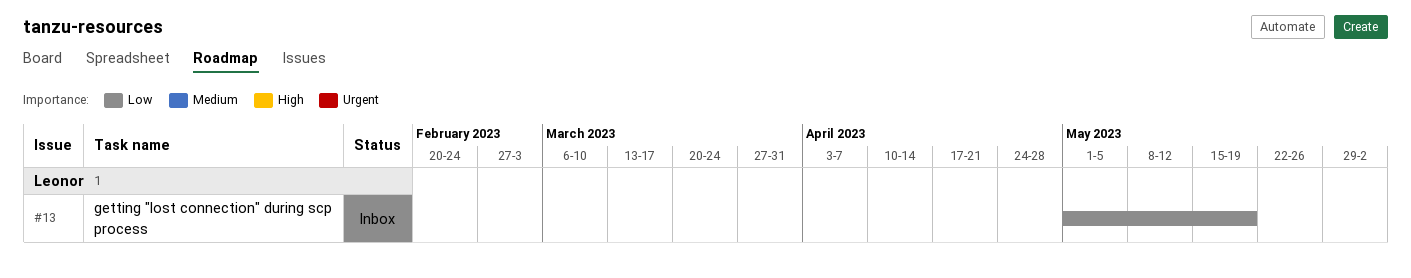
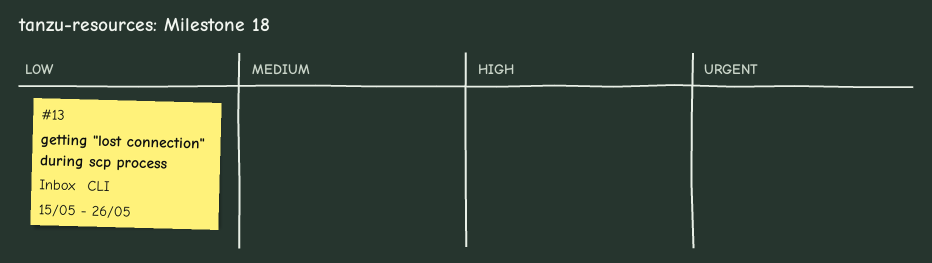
#13, start: May 1 -> May 15
#13, due: May 19 -> May 26

